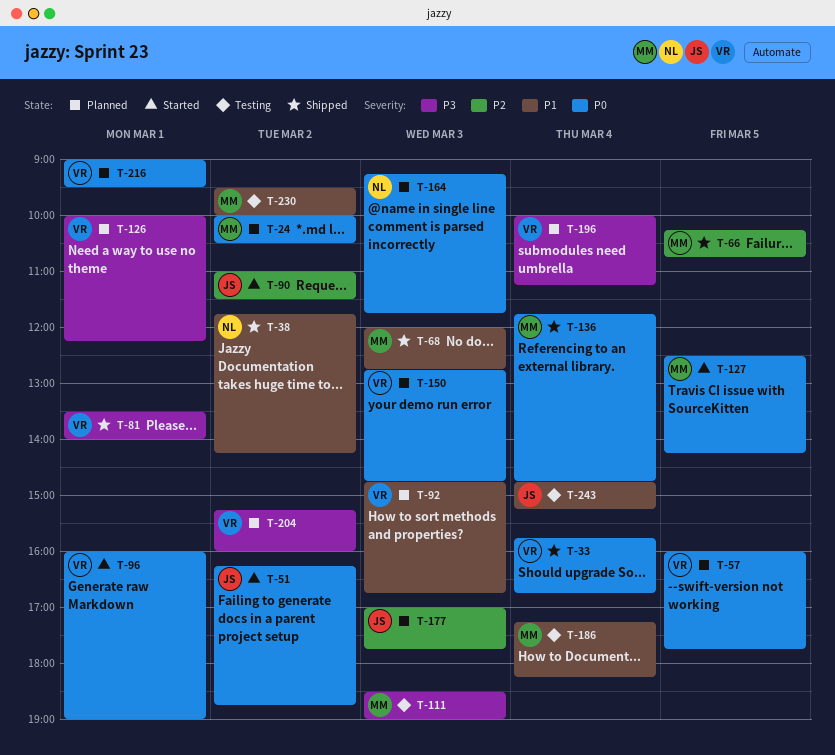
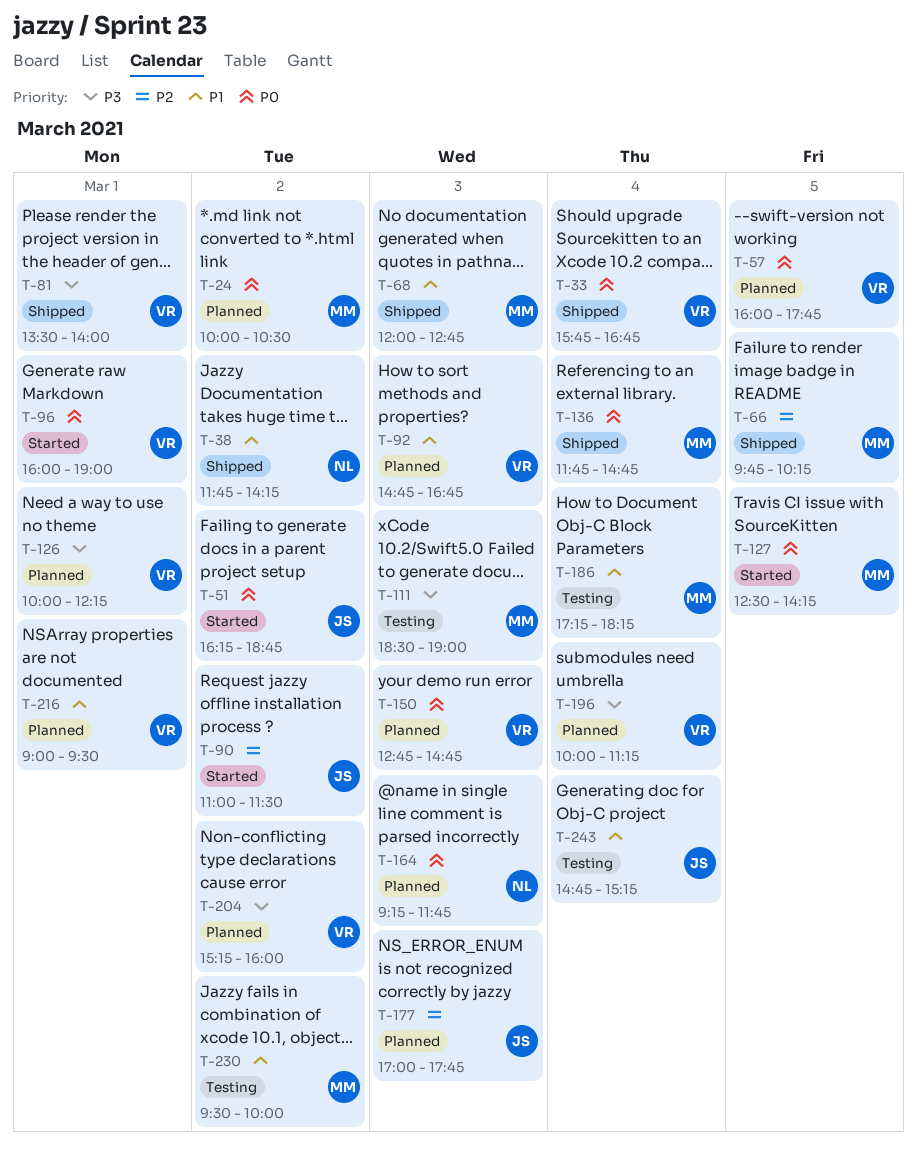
T-66, begins: 10:15 -> 09:45
T-66, ends: 10:45 -> 10:15
T-216, priority: P0 -> P1

